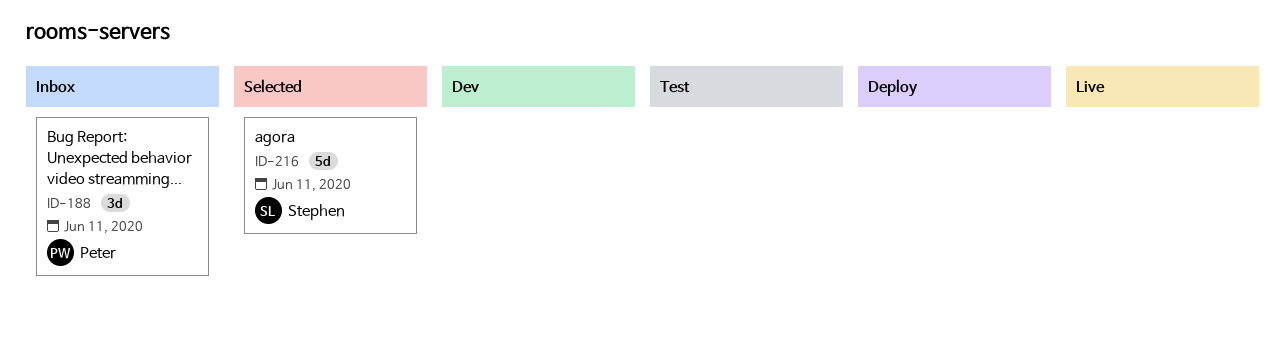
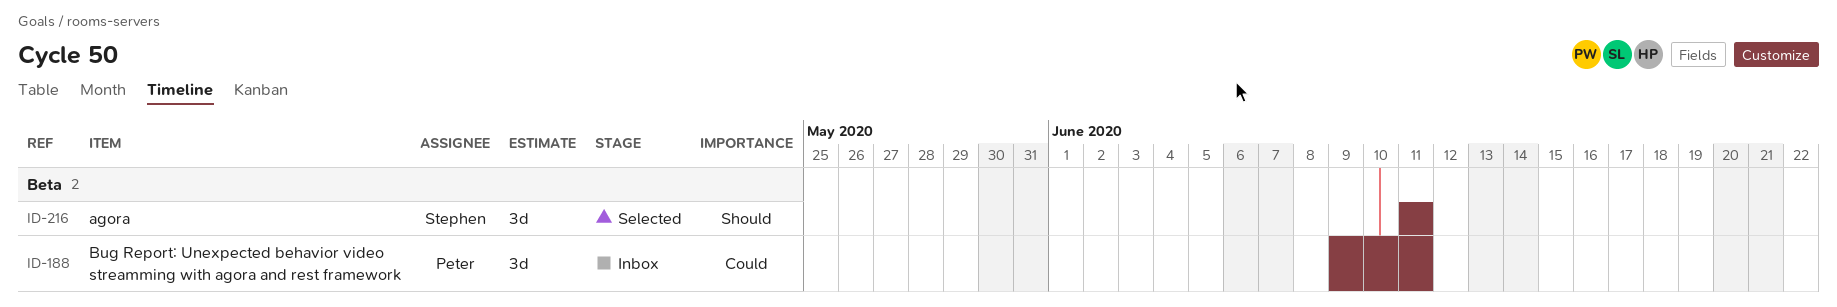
ID-216, estimate: 5d -> 3d

